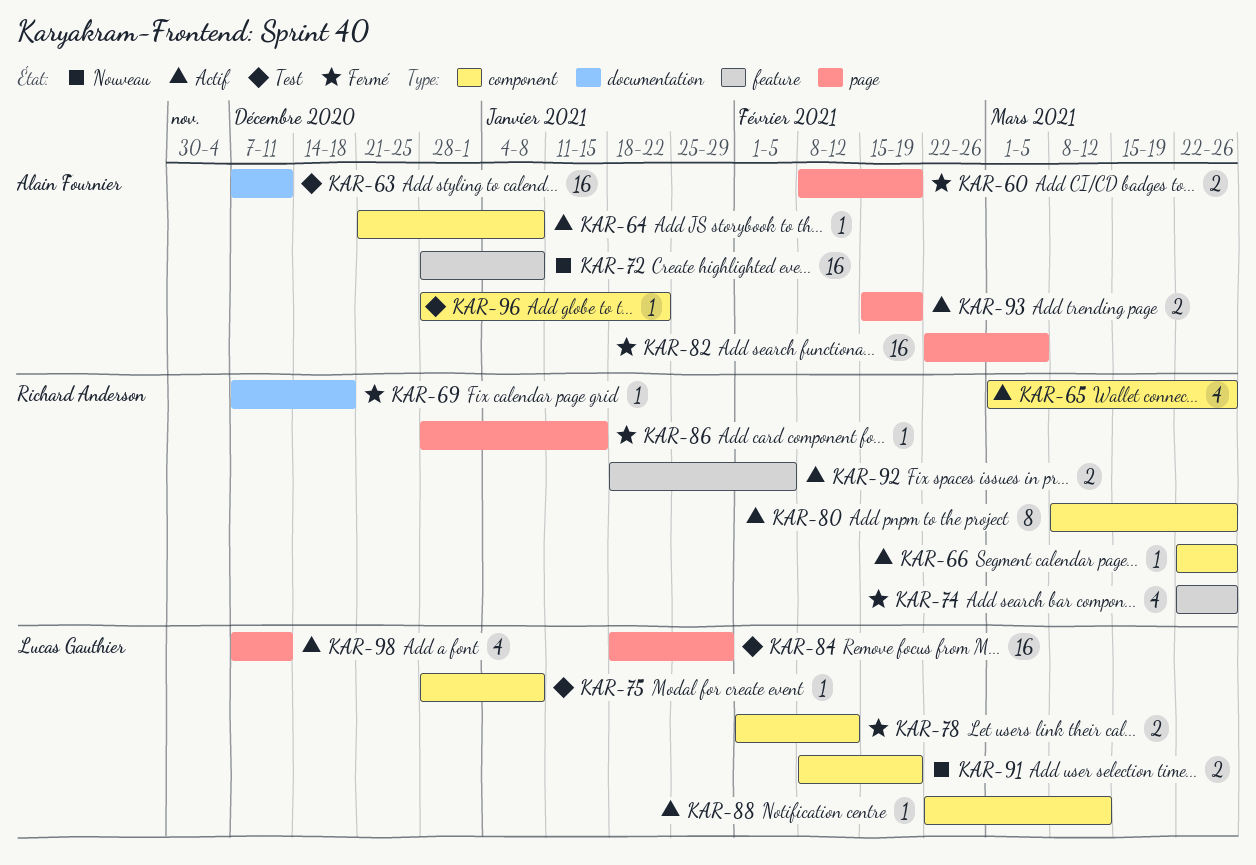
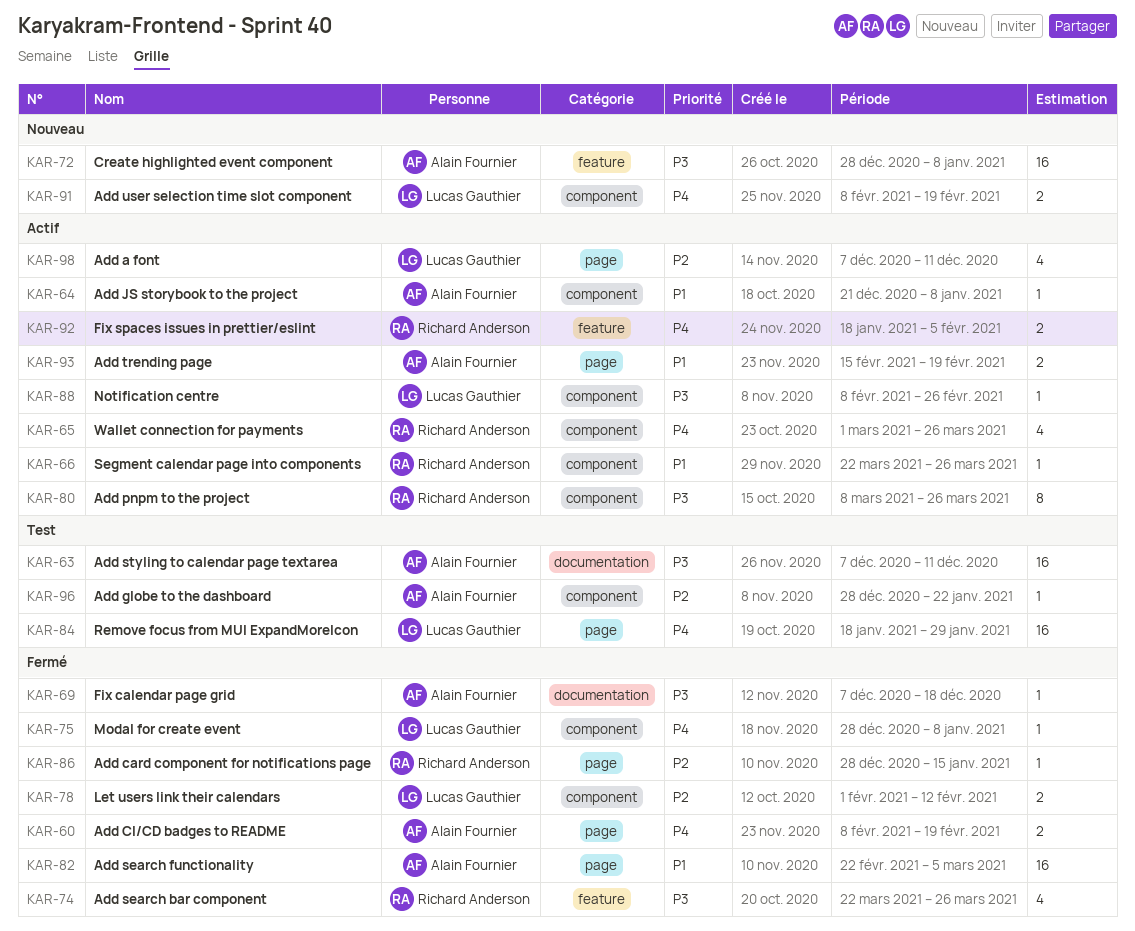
KAR-69, owner: Richard Anderson -> Alain Fournier
KAR-75, status: Test -> Fermé
KAR-88, start: Feb 22 -> Feb 8
KAR-88, due: Mar 12 -> Feb 26

